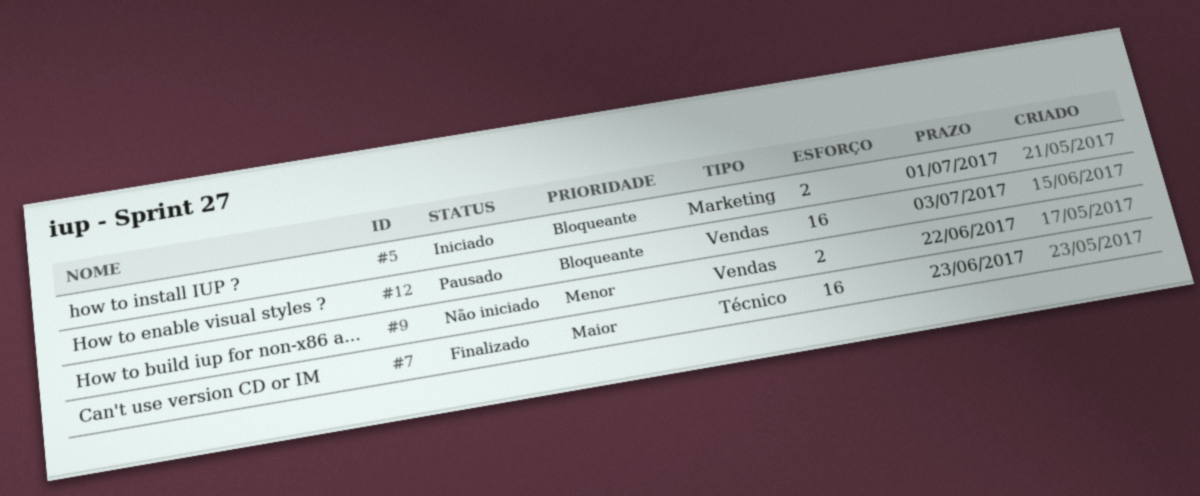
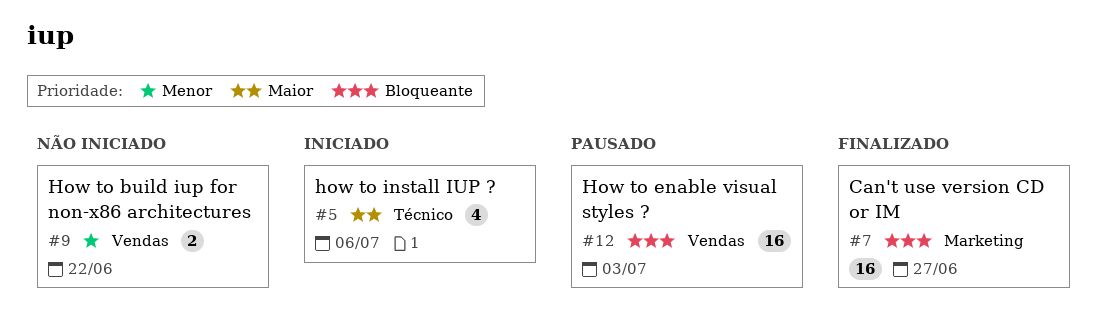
#5, priority: Bloqueante -> Maior
#5, label: Marketing -> Técnico
#5, estimate: 2 -> 4
#5, due: Jul 1 -> Jul 6
#7, priority: Maior -> Bloqueante
#7, label: Técnico -> Marketing
#7, due: Jun 23 -> Jun 27

